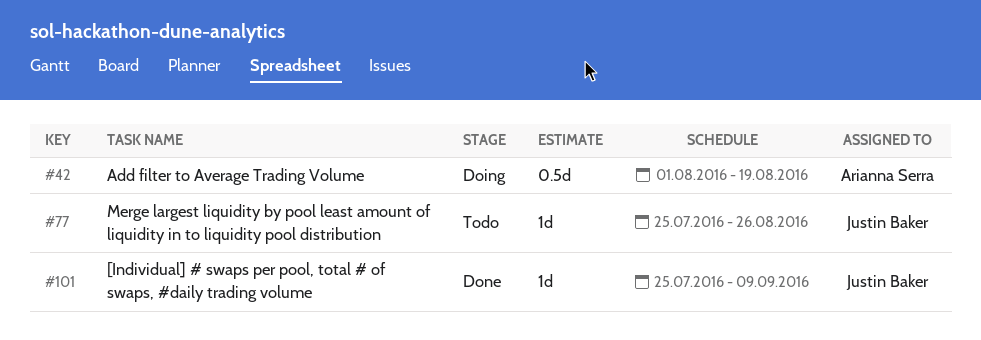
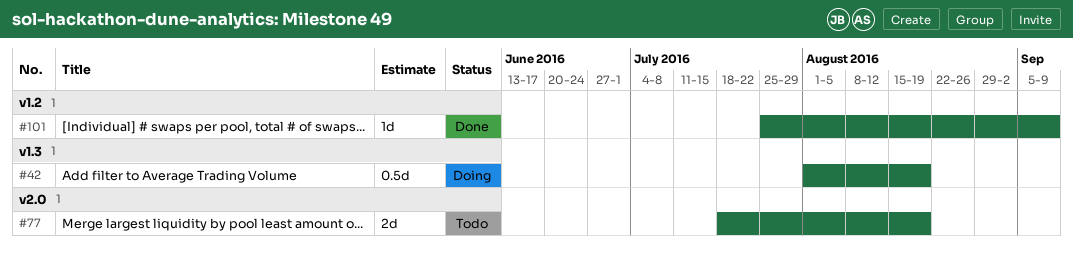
#77, estimate: 1d -> 2d
#77, start: Jul 25 -> Jul 18
#77, due: Aug 26 -> Aug 19

